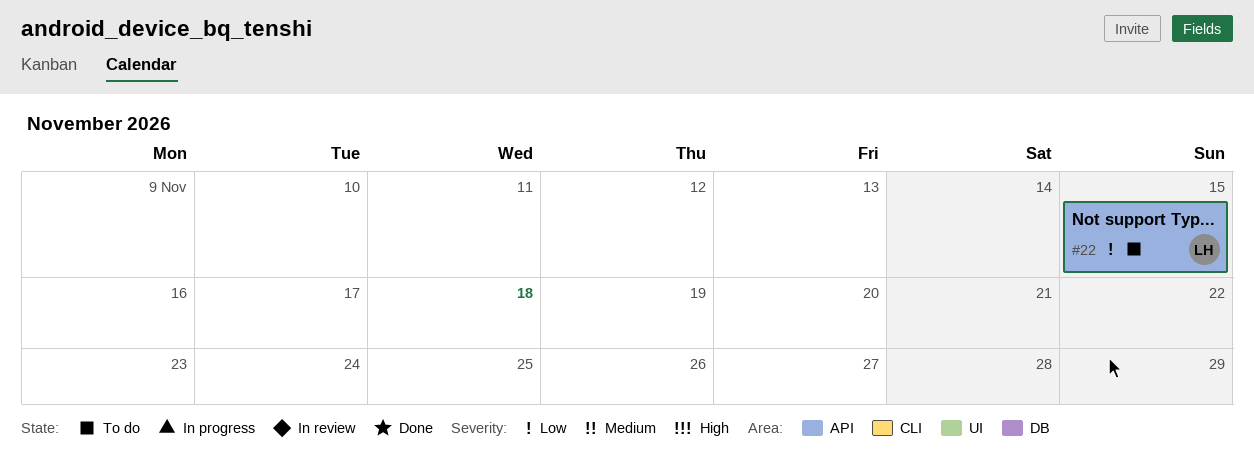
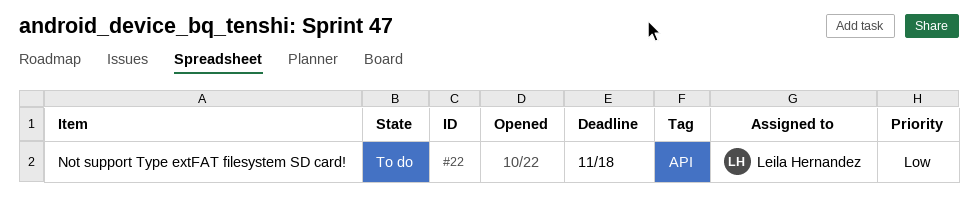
#22, due: Nov 15 -> Nov 18

